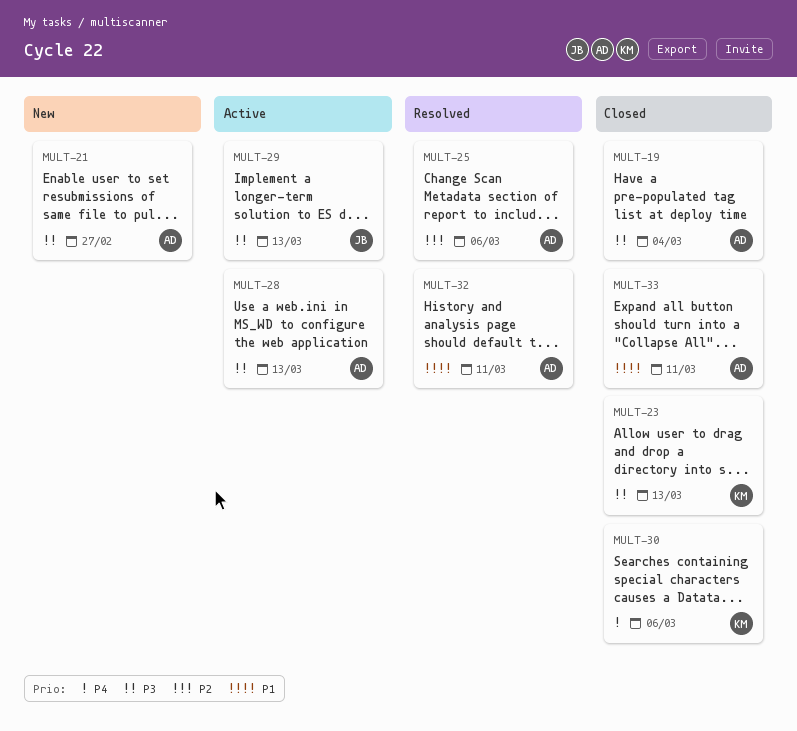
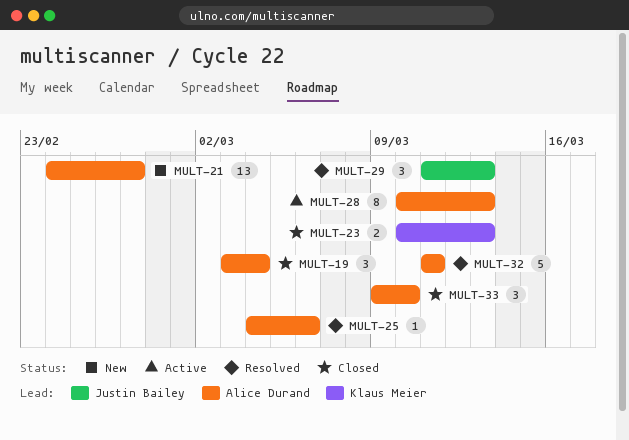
MULT-29, status: Active -> Resolved
MULT-30: present -> none
MULT-33, due: Mar 11 -> Mar 10

